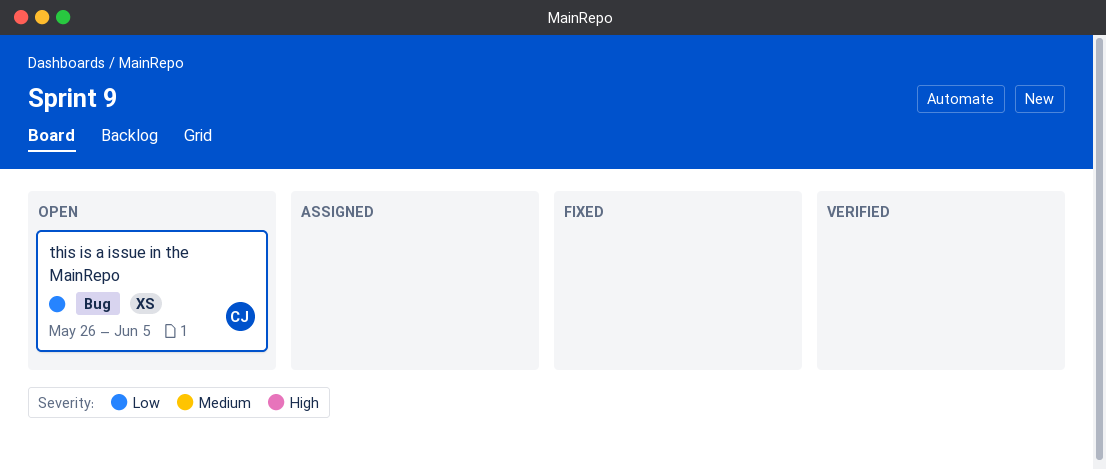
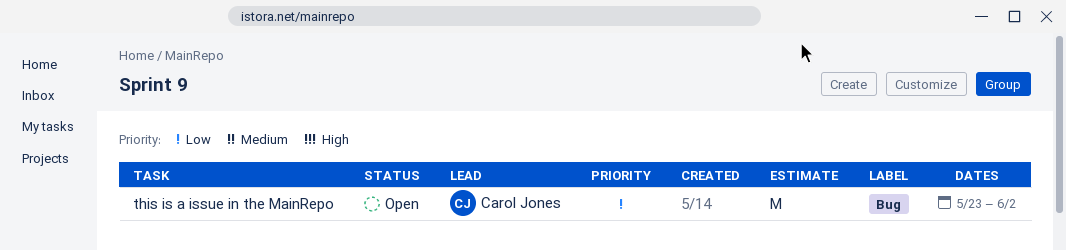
this is a issue in the MainRepo, estimate: XS -> M
this is a issue in the MainRepo, start: May 26 -> May 23
this is a issue in the MainRepo, due: Jun 5 -> Jun 2

